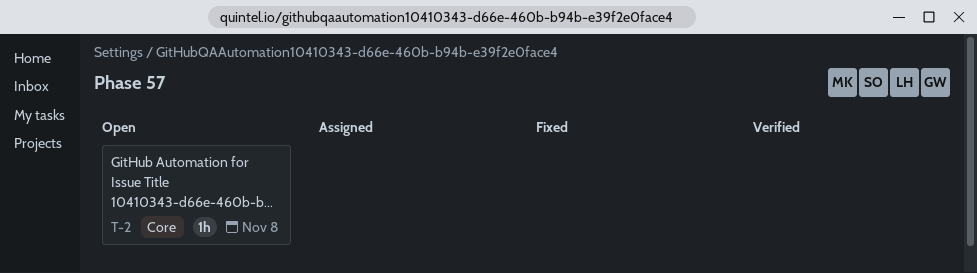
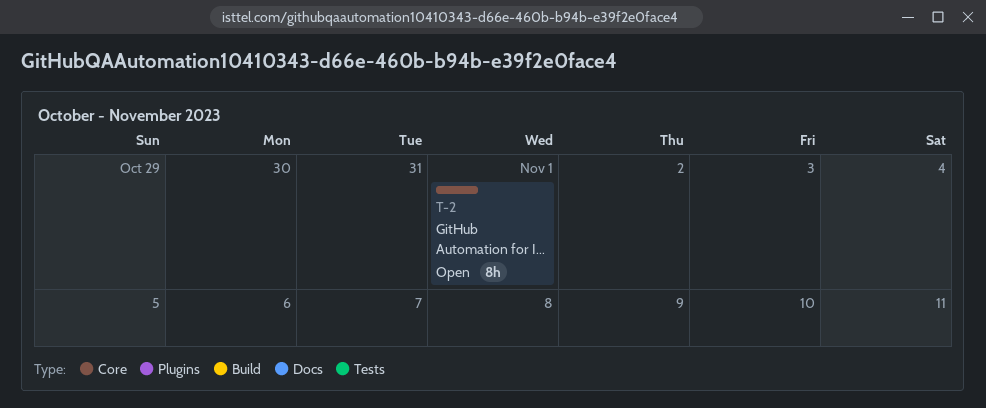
T-2, estimate: 1h -> 8h
T-2, due: Nov 8 -> Nov 1

